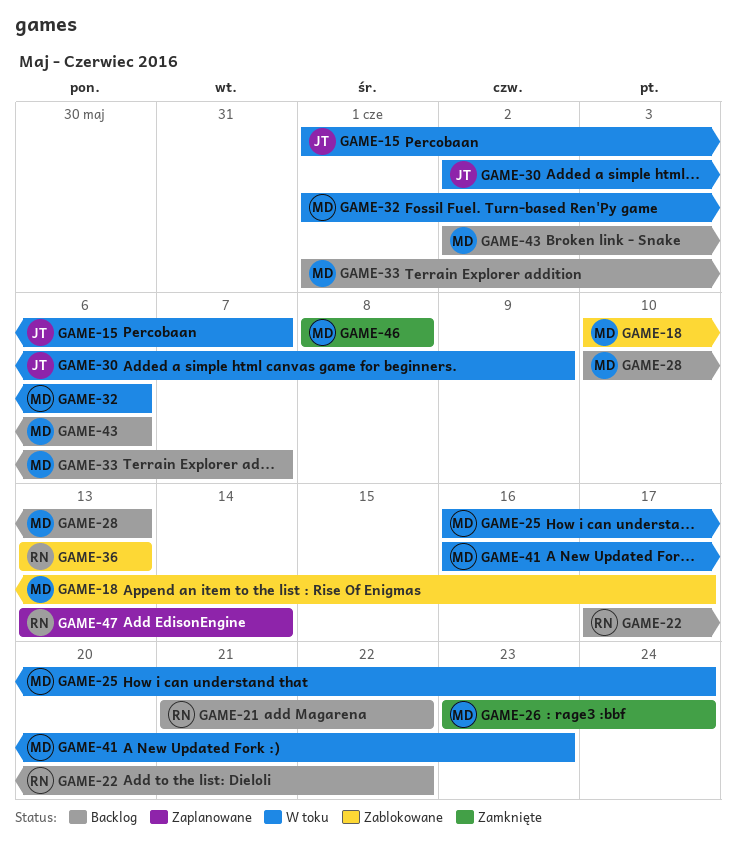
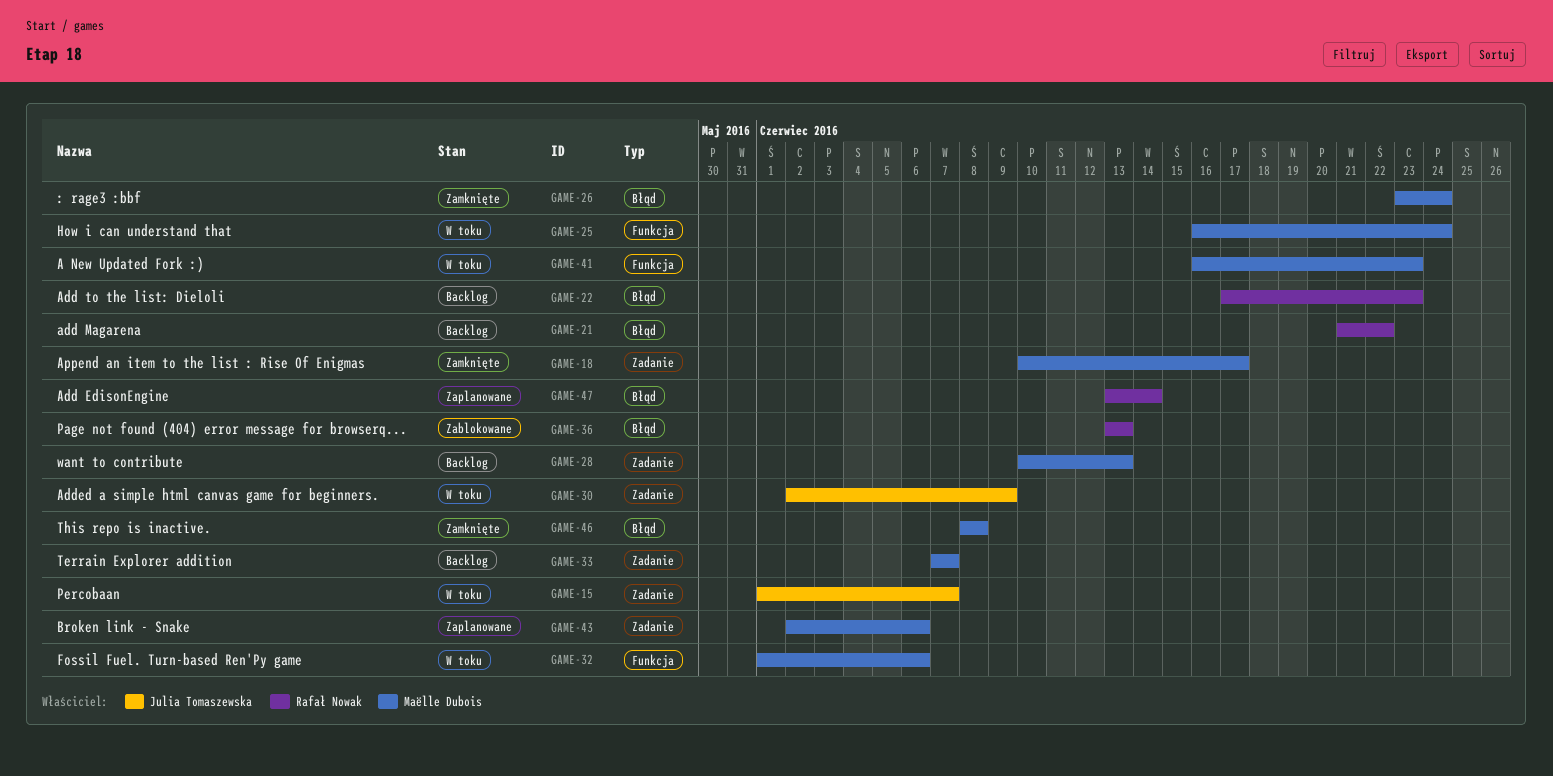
GAME-18, status: Zablokowane -> Zamknięte
GAME-22, due: Jun 22 -> Jun 23
GAME-33, start: Jun 1 -> Jun 7
GAME-43, status: Backlog -> Zaplanowane

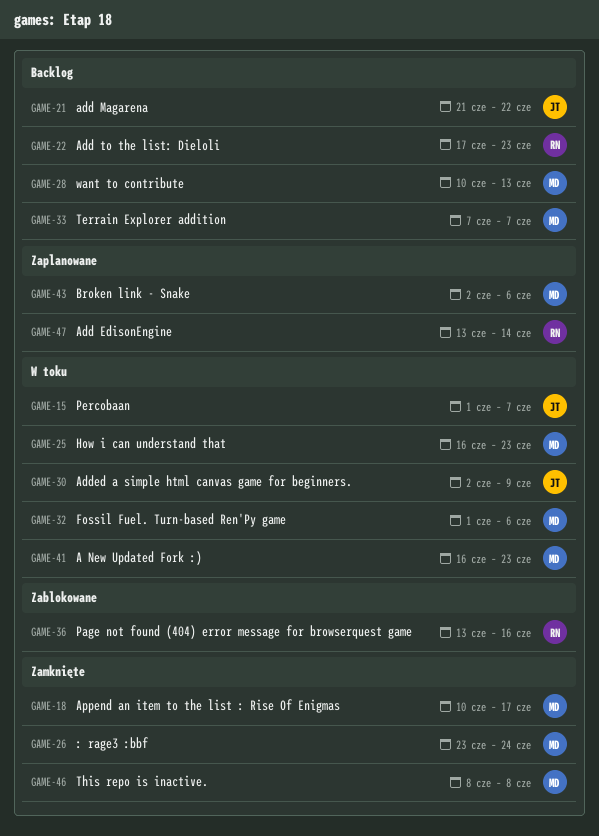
GAME-21, owner: Rafał Nowak -> Julia Tomaszewska
GAME-25, due: Jun 24 -> Jun 23
GAME-36, due: Jun 13 -> Jun 16

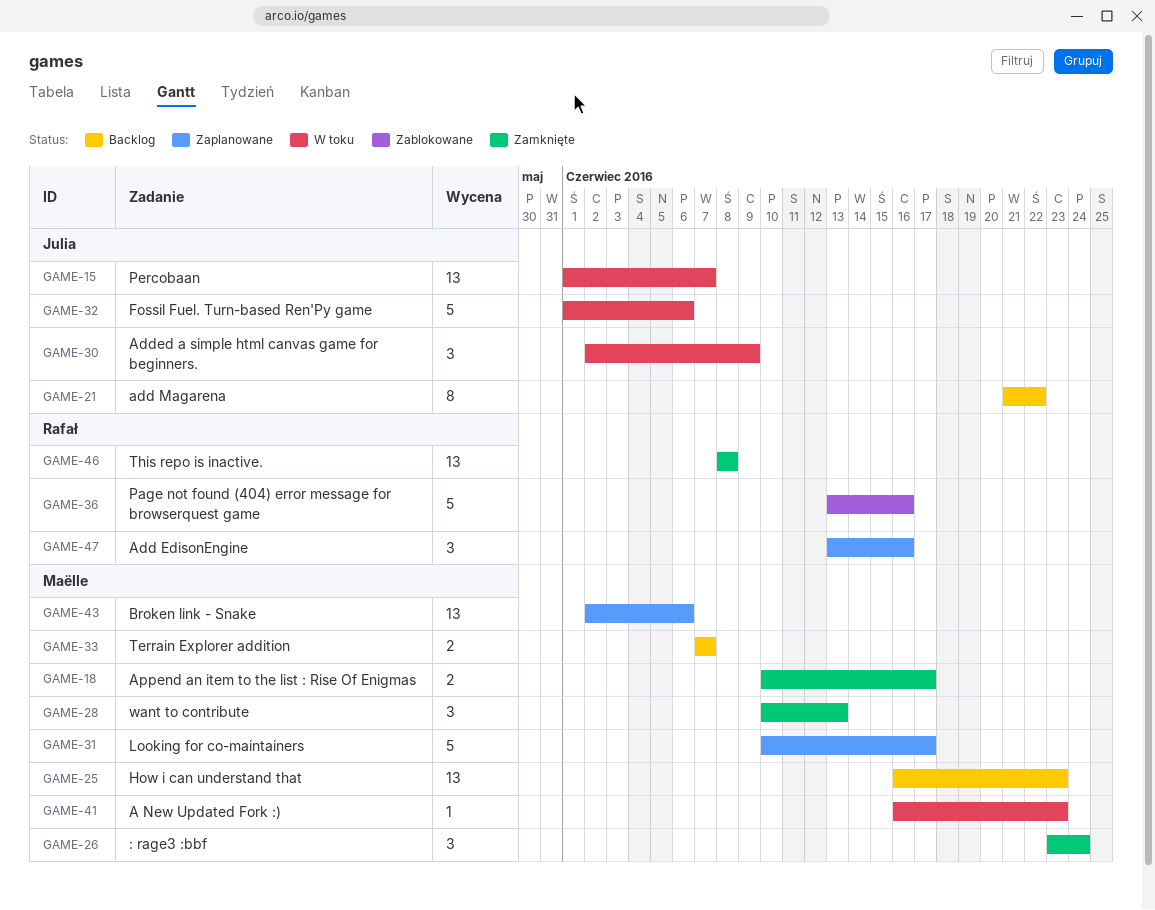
GAME-22: present -> none
GAME-25, status: W toku -> Backlog
GAME-28, status: Backlog -> Zamknięte
GAME-31: none -> present
GAME-32, owner: Maëlle -> Julia
GAME-46, owner: Maëlle -> Rafał
GAME-47, due: Jun 14 -> Jun 16

